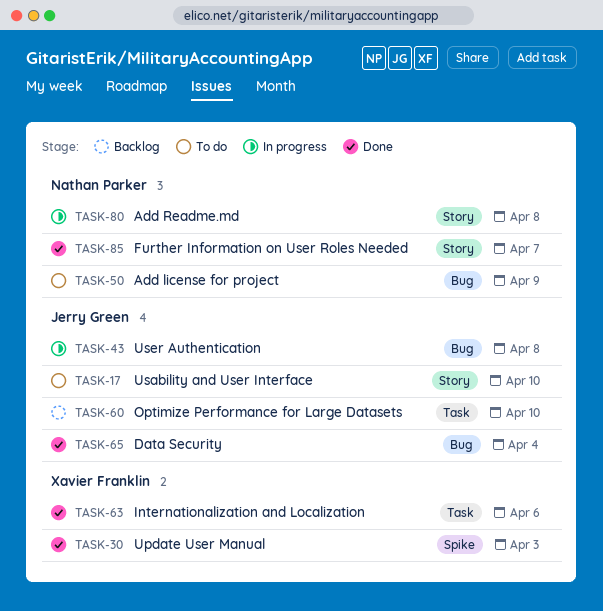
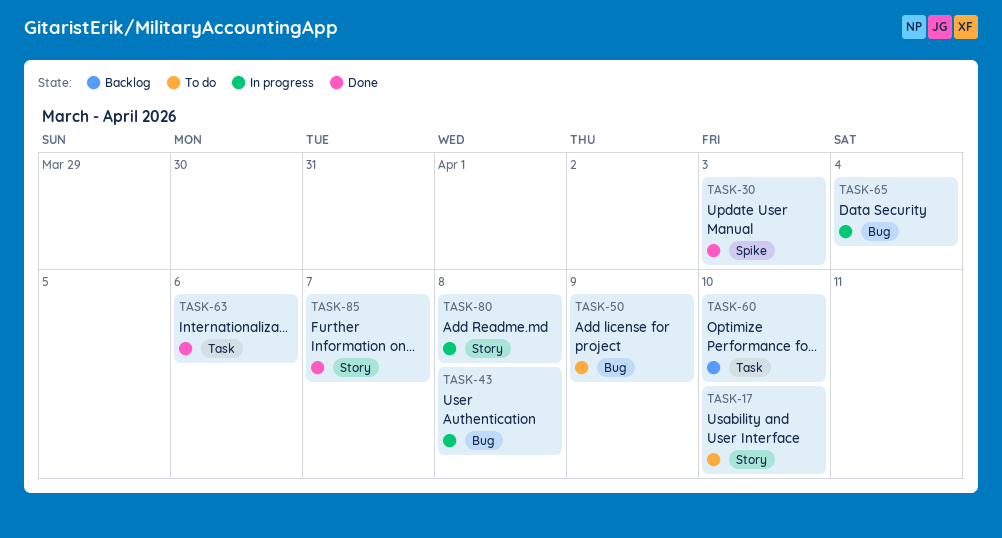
TASK-65, status: Done -> In progress

